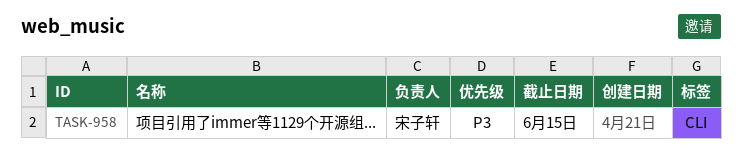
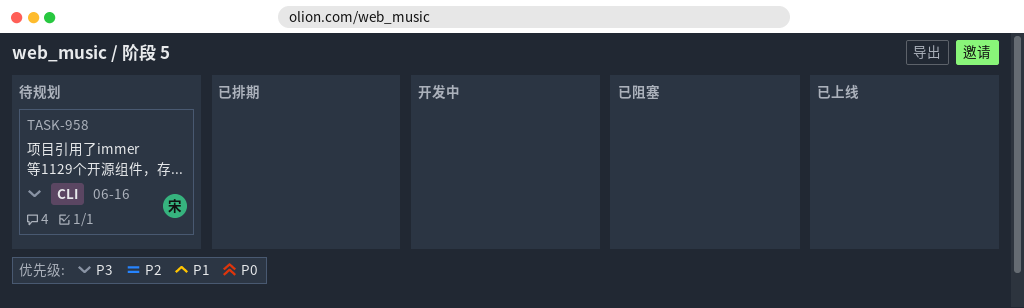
TASK-958, due: Jun 15 -> Jun 16

